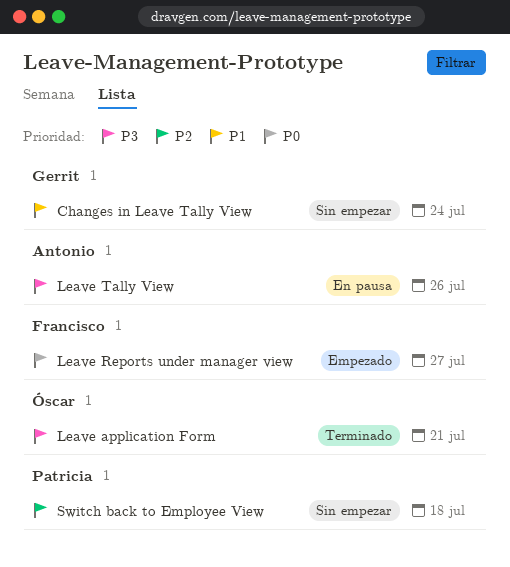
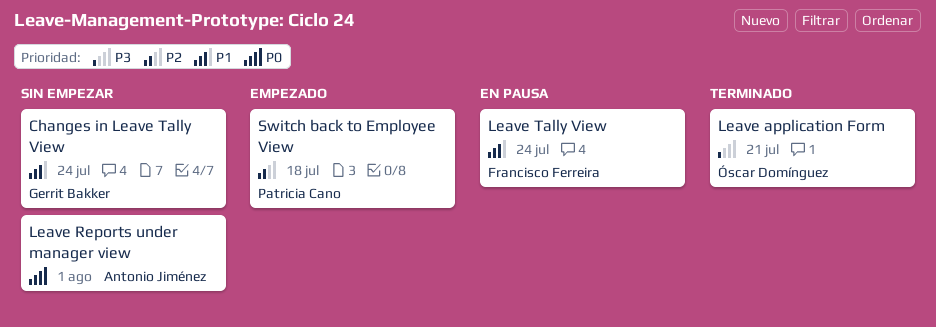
Leave Reports under manager view, status: Empezado -> Sin empezar
Leave Reports under manager view, owner: Francisco Ferreira -> Antonio Jiménez
Leave Reports under manager view, due: Jul 27 -> Aug 1
Leave Tally View, owner: Antonio Jiménez -> Francisco Ferreira
Leave Tally View, priority: P3 -> P1
Leave Tally View, due: Jul 26 -> Jul 24
Switch back to Employee View, status: Sin empezar -> Empezado

